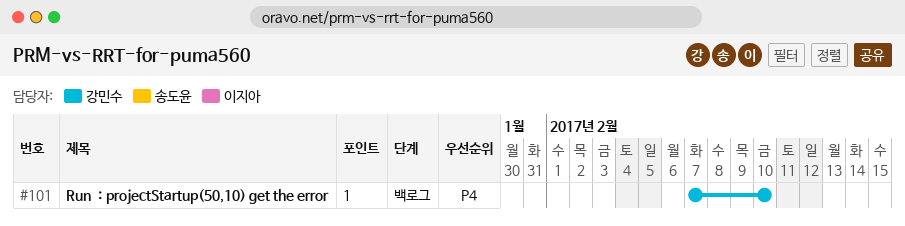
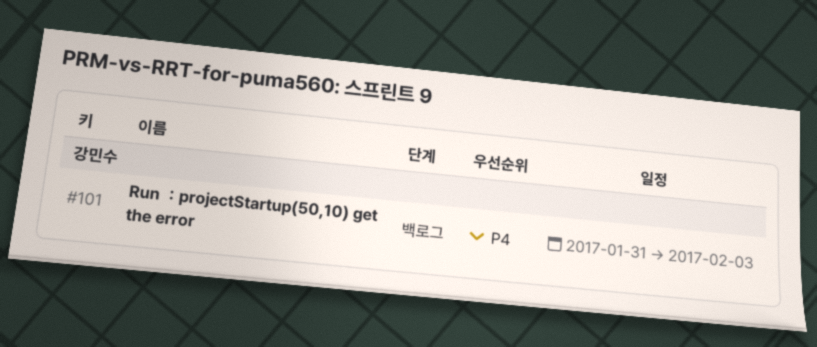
#101, start: Feb 7 -> Jan 31
#101, due: Feb 10 -> Feb 3

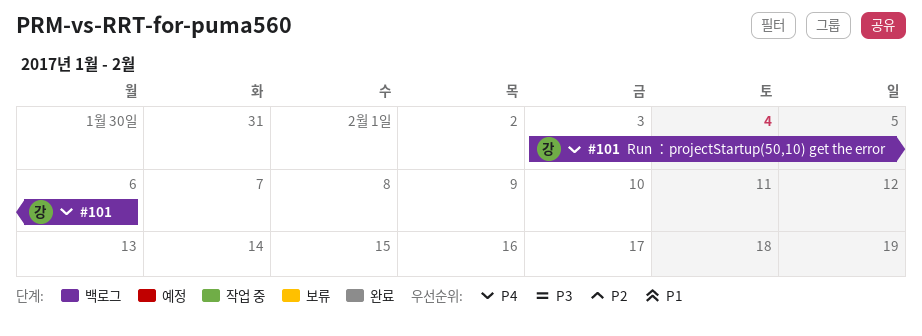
#101, start: Jan 31 -> Feb 3
#101, due: Feb 3 -> Feb 6

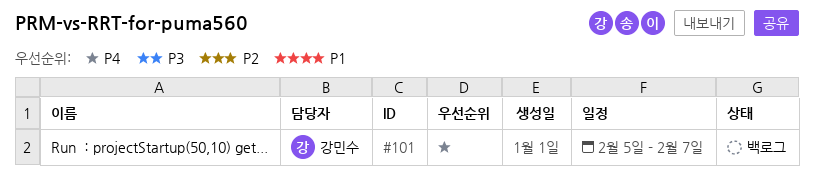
#101, start: Feb 3 -> Feb 5
#101, due: Feb 6 -> Feb 7

